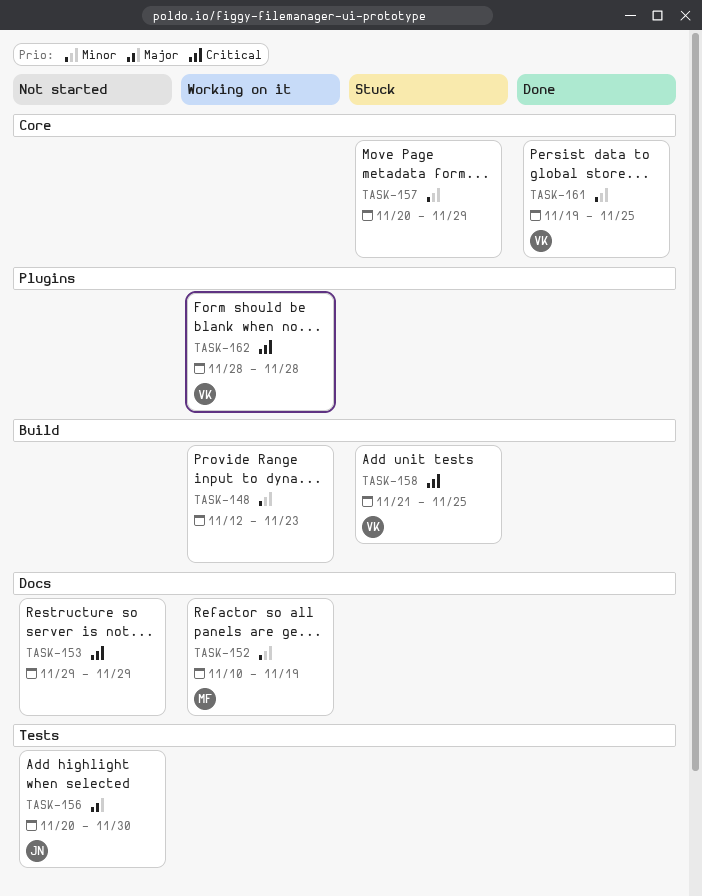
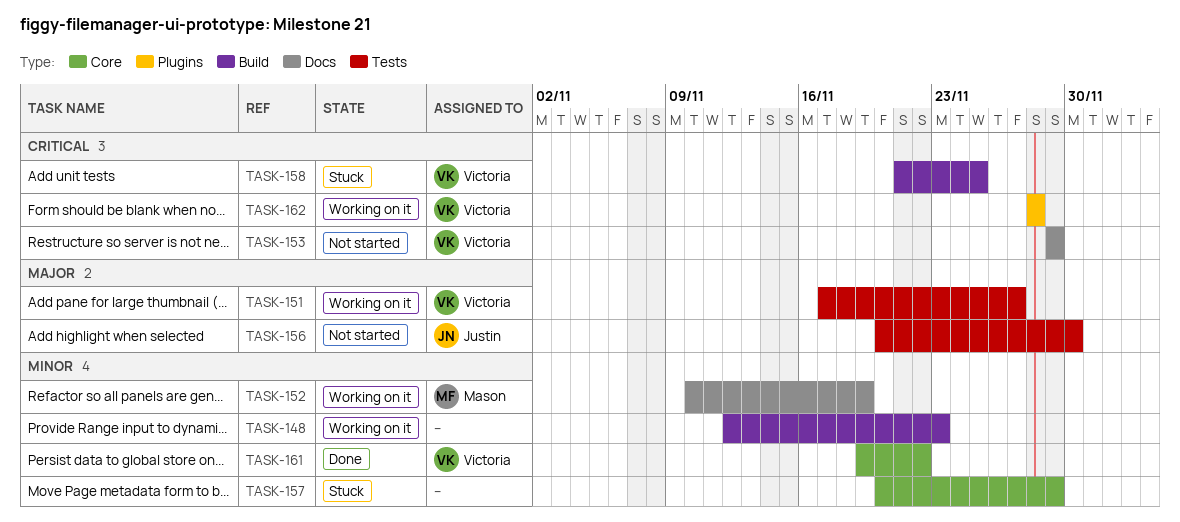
TASK-151: none -> present
TASK-153, owner: none -> Victoria
TASK-161, due: Nov 25 -> Nov 22

